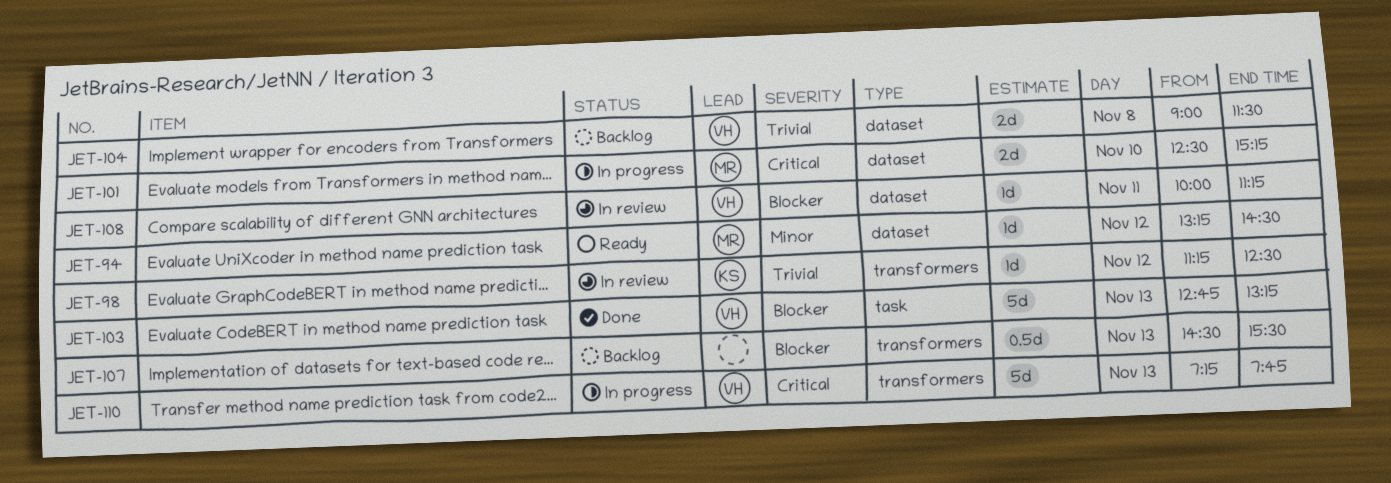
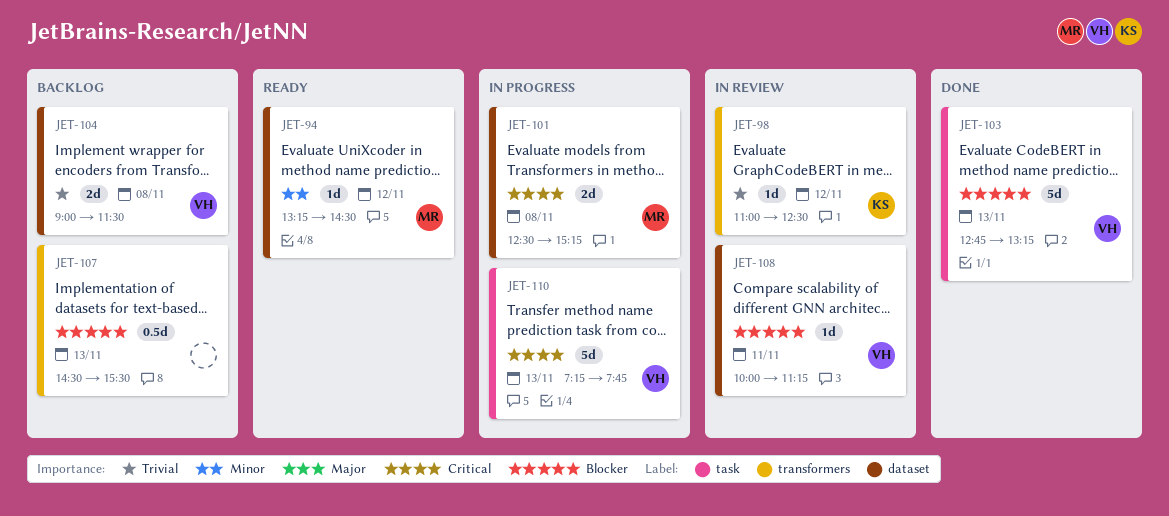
JET-98, begins: 11:15 -> 11:00
JET-101, day: Nov 10 -> Nov 8
JET-110, label: transformers -> task

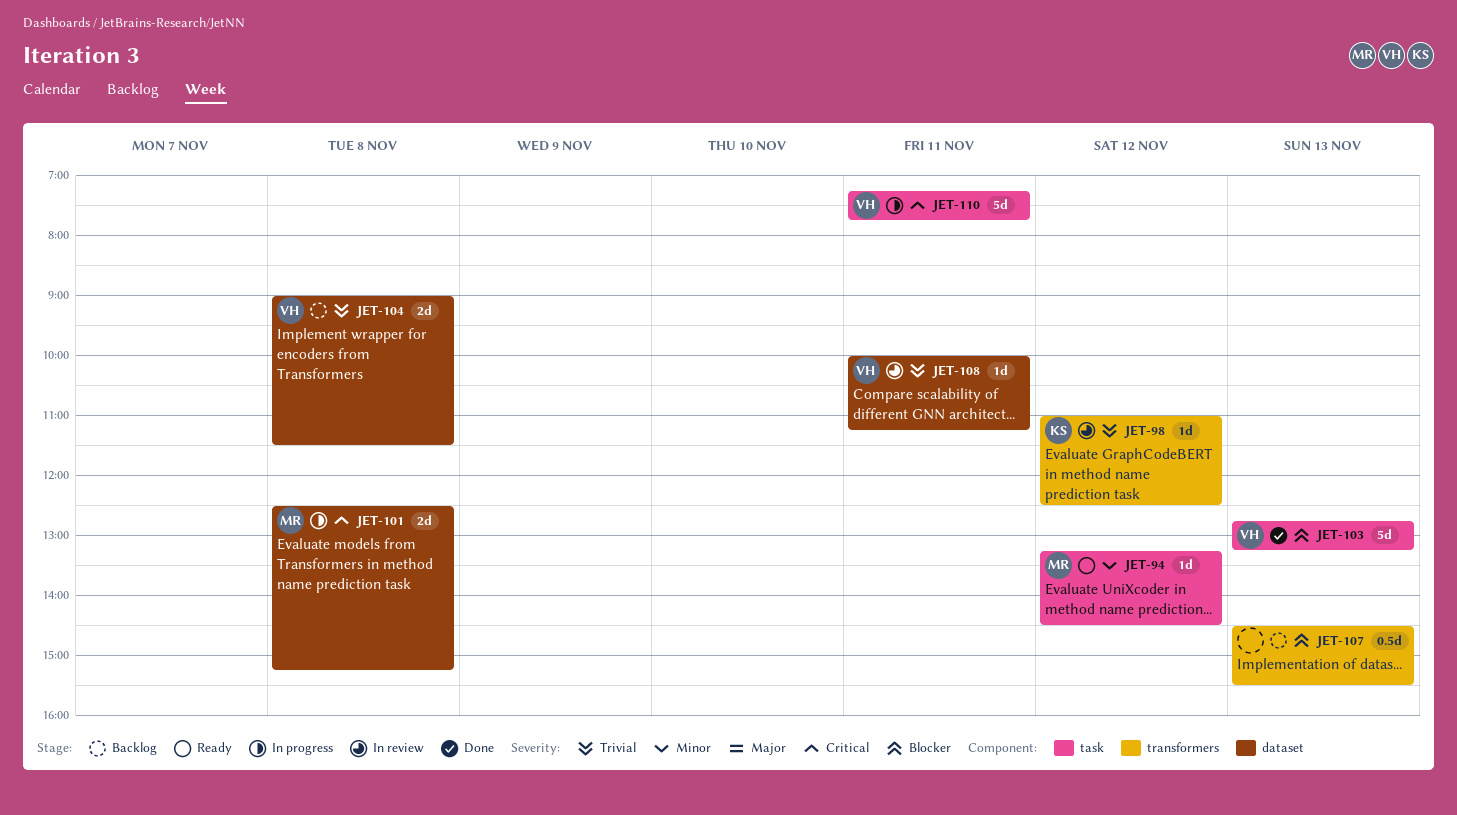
JET-94, label: dataset -> task
JET-108, priority: Blocker -> Trivial
JET-110, day: Nov 13 -> Nov 11

